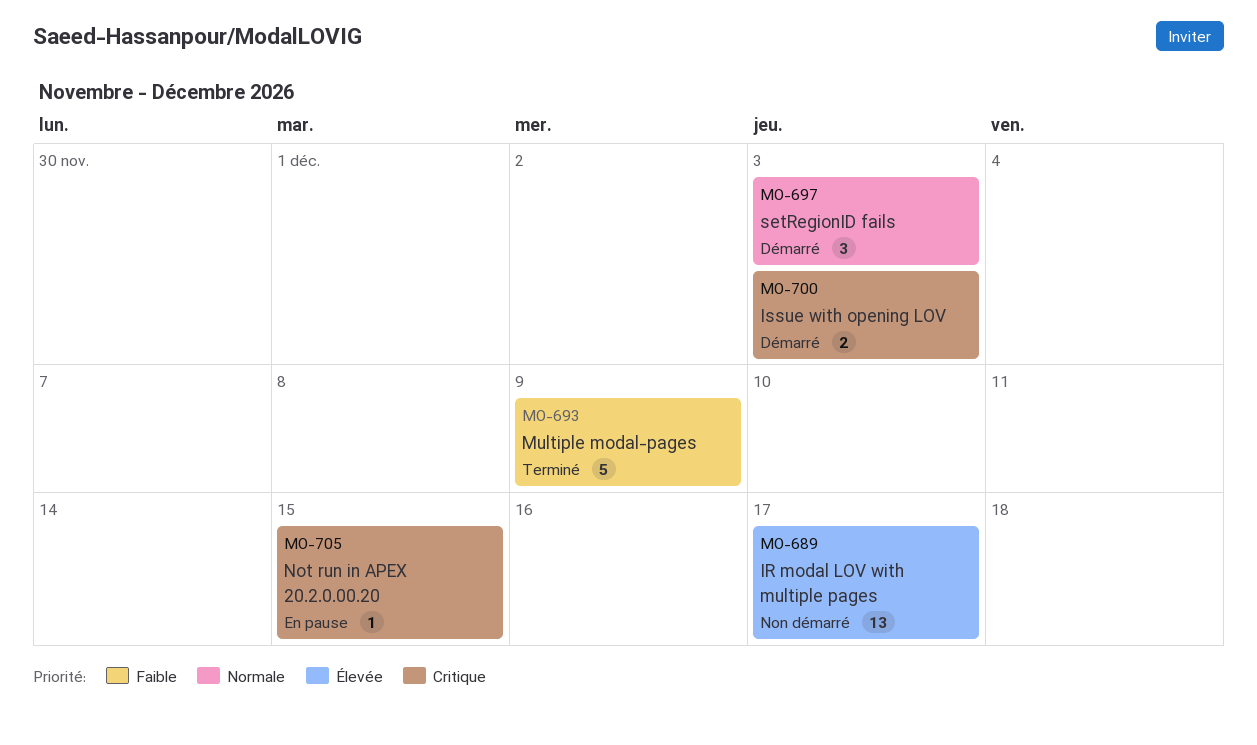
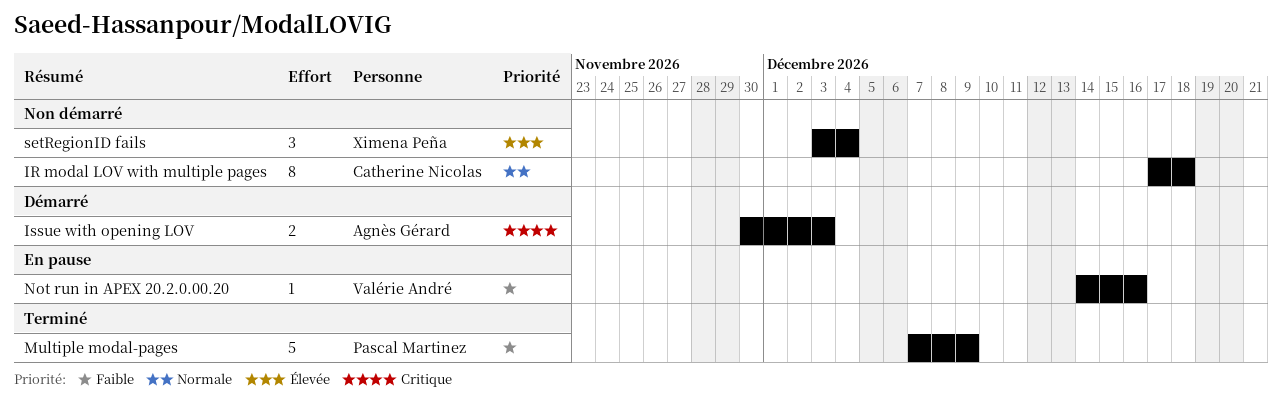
IR modal LOV with multiple pages, priority: Élevée -> Normale
IR modal LOV with multiple pages, estimate: 13 -> 8
IR modal LOV with multiple pages, due: Dec 17 -> Dec 18
Not run in APEX 20.2.0.00.20, priority: Critique -> Faible
Not run in APEX 20.2.0.00.20, due: Dec 15 -> Dec 16
setRegionID fails, status: Démarré -> Non démarré
setRegionID fails, priority: Normale -> Élevée
setRegionID fails, due: Dec 3 -> Dec 4

